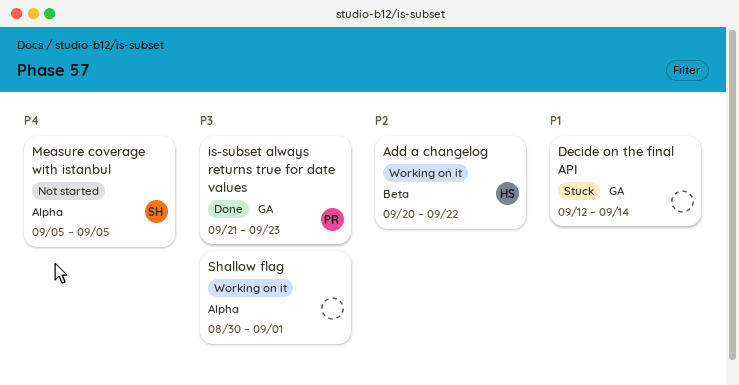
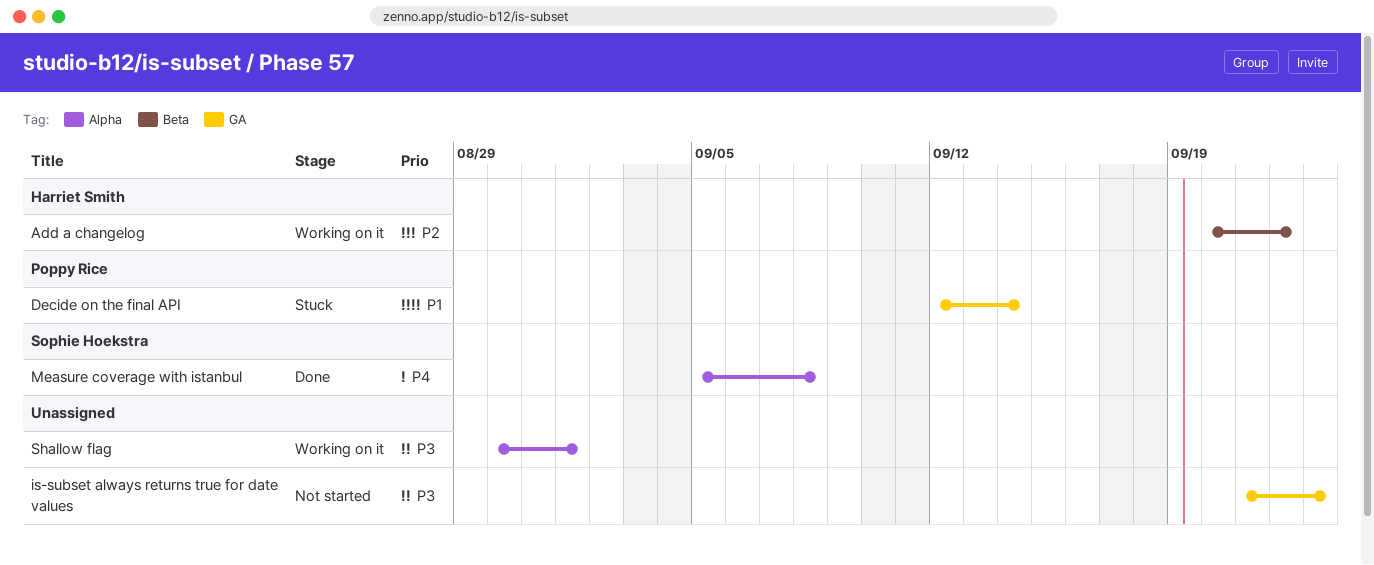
Decide on the final API, owner: none -> Poppy Rice
is-subset always returns true for date values, status: Done -> Not started
is-subset always returns true for date values, owner: Poppy Rice -> none
Measure coverage with istanbul, status: Not started -> Done
Measure coverage with istanbul, due: Sep 5 -> Sep 8

